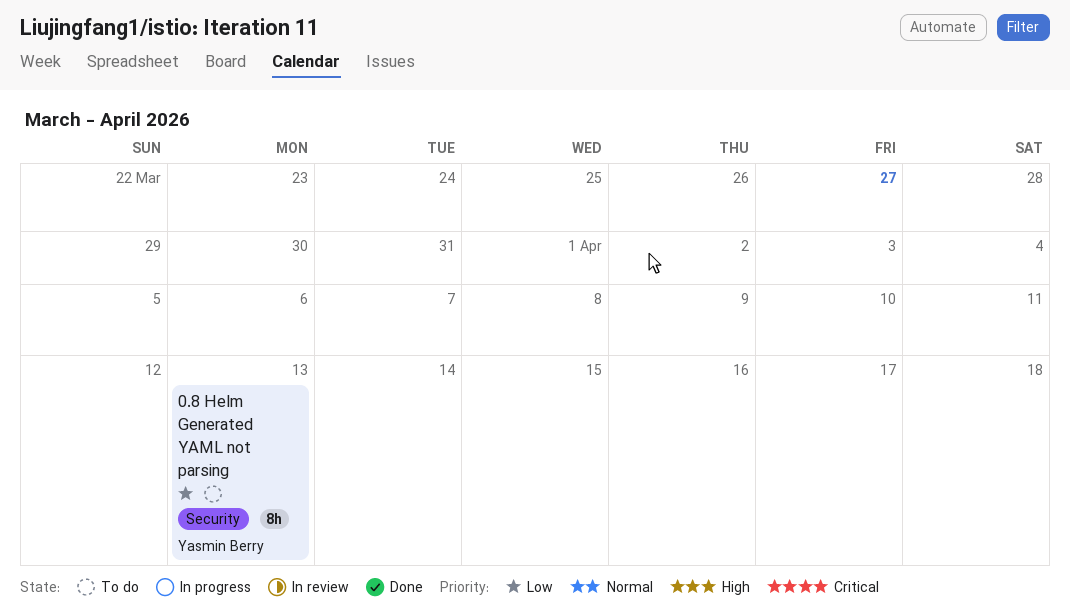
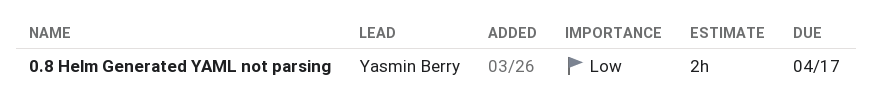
0.8 Helm Generated YAML not parsing, estimate: 8h -> 2h
0.8 Helm Generated YAML not parsing, due: Apr 13 -> Apr 17

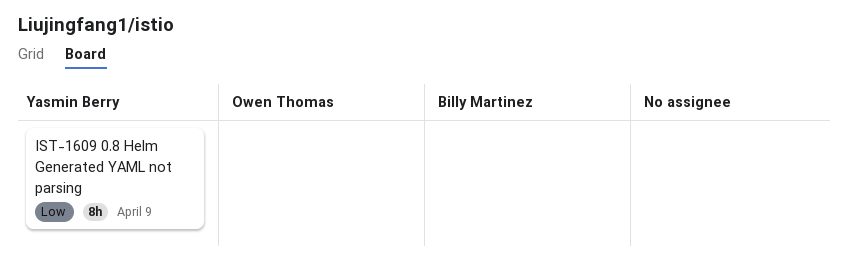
0.8 Helm Generated YAML not parsing, estimate: 2h -> 8h
0.8 Helm Generated YAML not parsing, due: Apr 17 -> Apr 9

